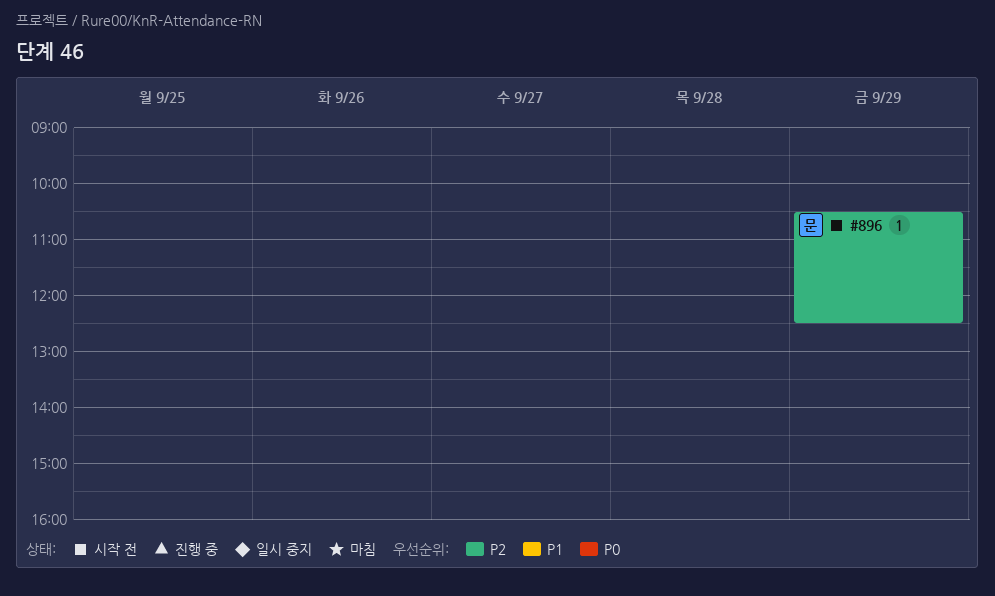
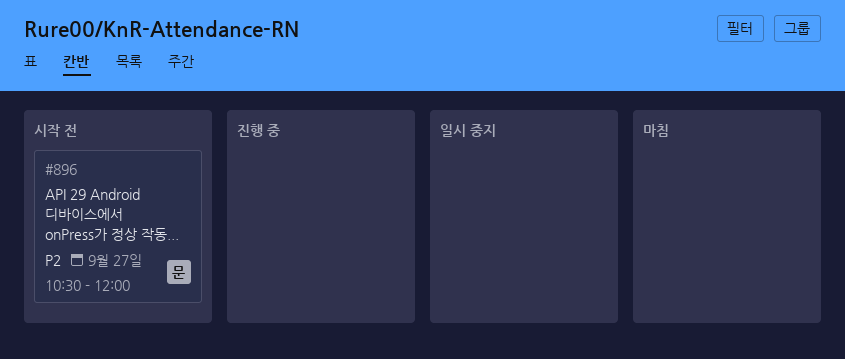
#896, day: Sep 29 -> Sep 27
#896, ends: 12:30 -> 12:00

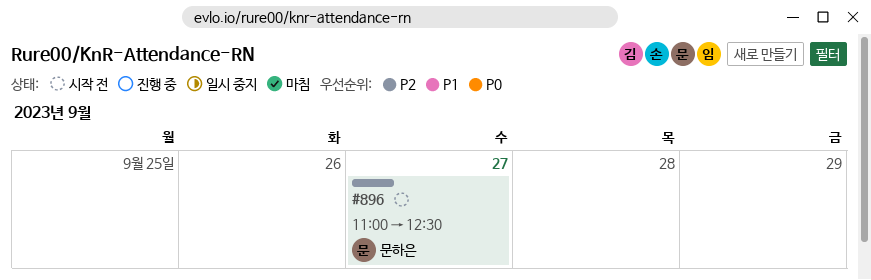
#896, begins: 10:30 -> 11:00
#896, ends: 12:00 -> 12:30

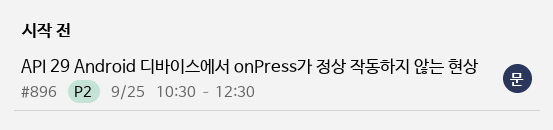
#896, day: Sep 27 -> Sep 25
#896, begins: 11:00 -> 10:30

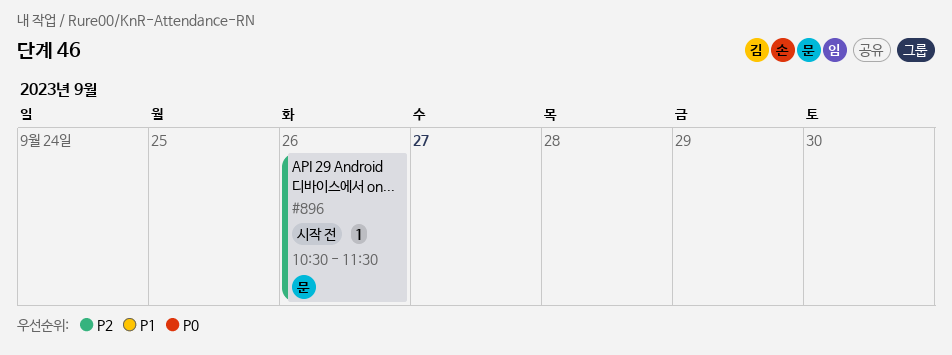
#896, day: Sep 25 -> Sep 26
#896, ends: 12:30 -> 11:30

